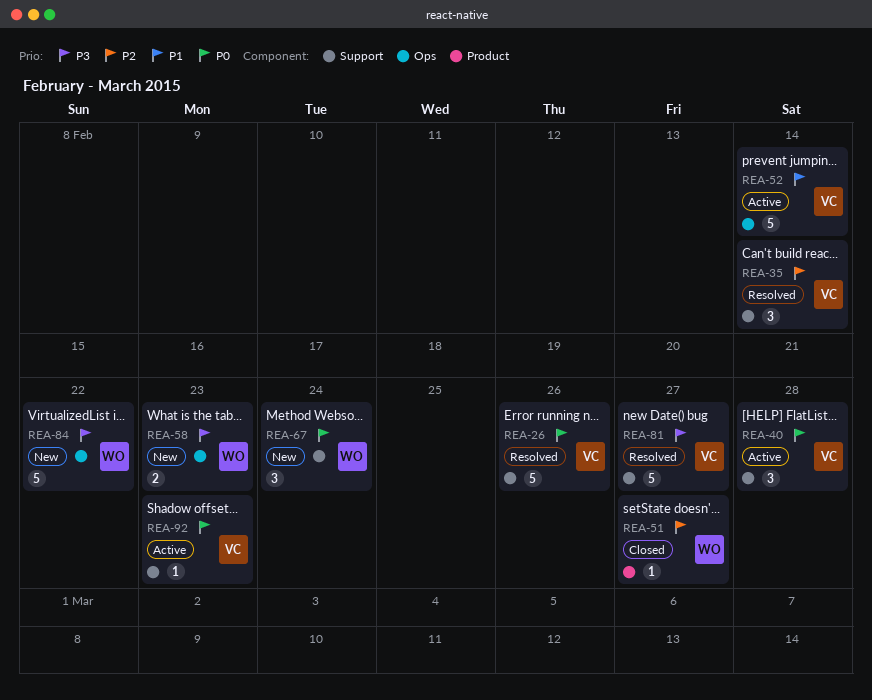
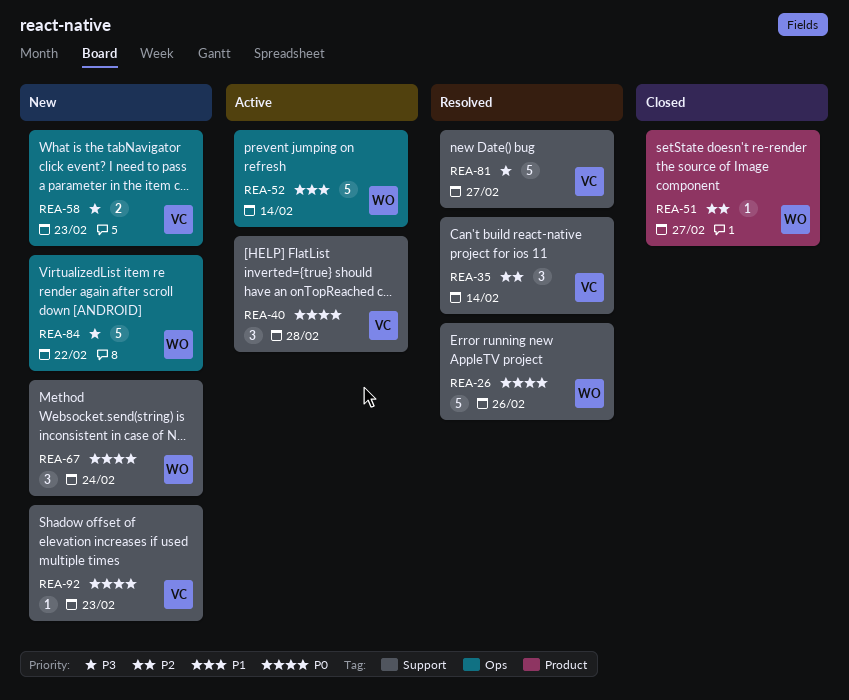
REA-26, owner: VC -> WO
REA-52, owner: VC -> WO
REA-58, owner: WO -> VC
REA-92, status: Active -> New

